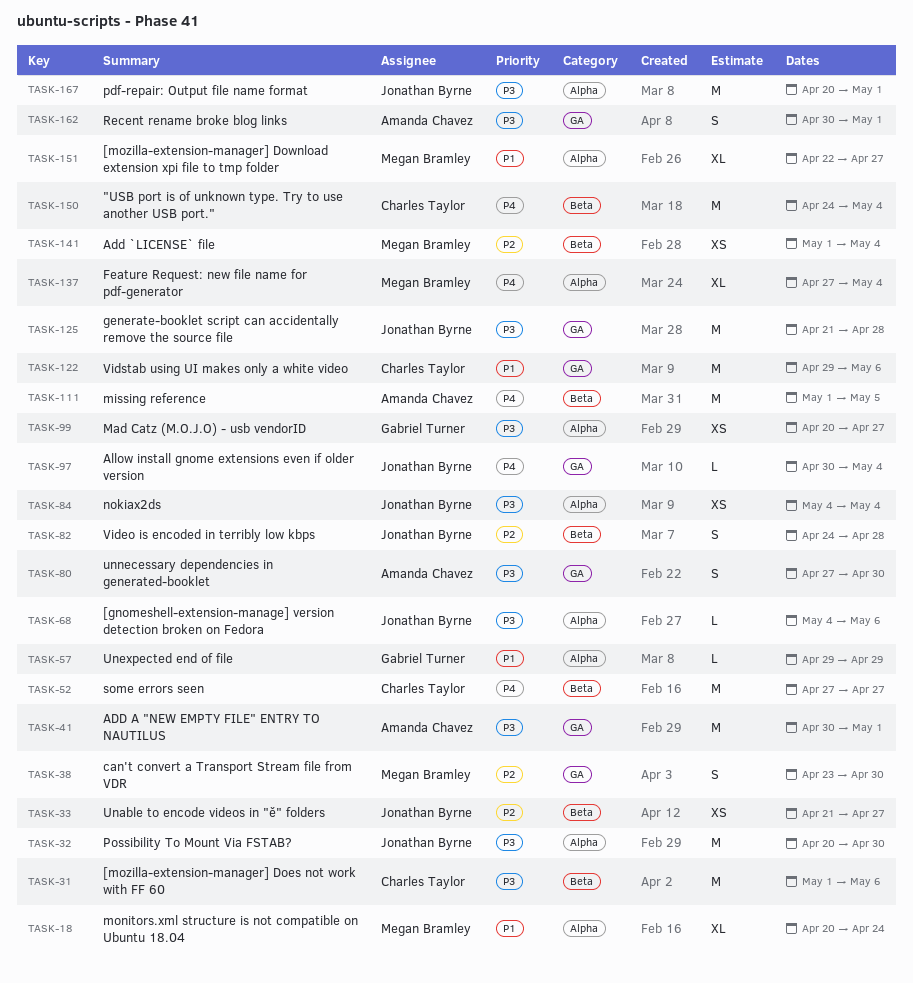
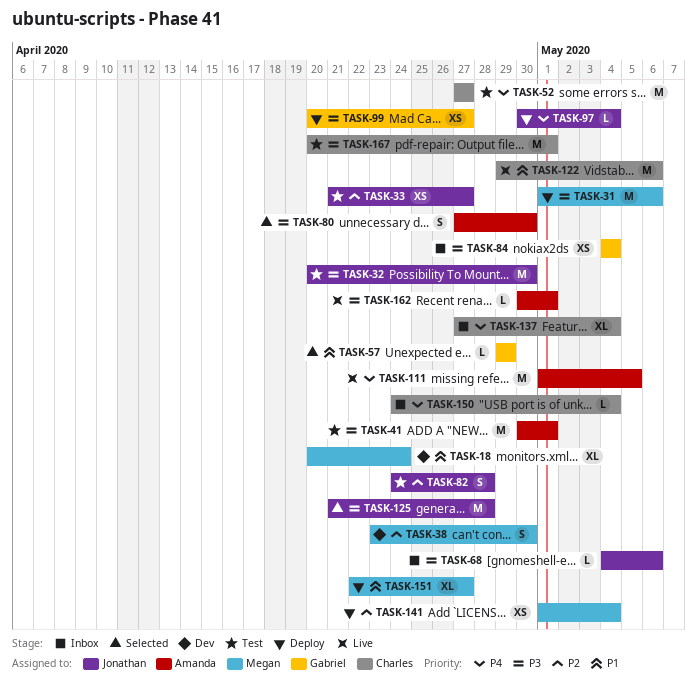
TASK-31, owner: Charles Taylor -> Megan Bramley
TASK-84, owner: Jonathan Byrne -> Gabriel Turner
TASK-137, owner: Megan Bramley -> Charles Taylor
TASK-150, estimate: M -> L
TASK-162, estimate: S -> L
TASK-167, owner: Jonathan Byrne -> Charles Taylor

